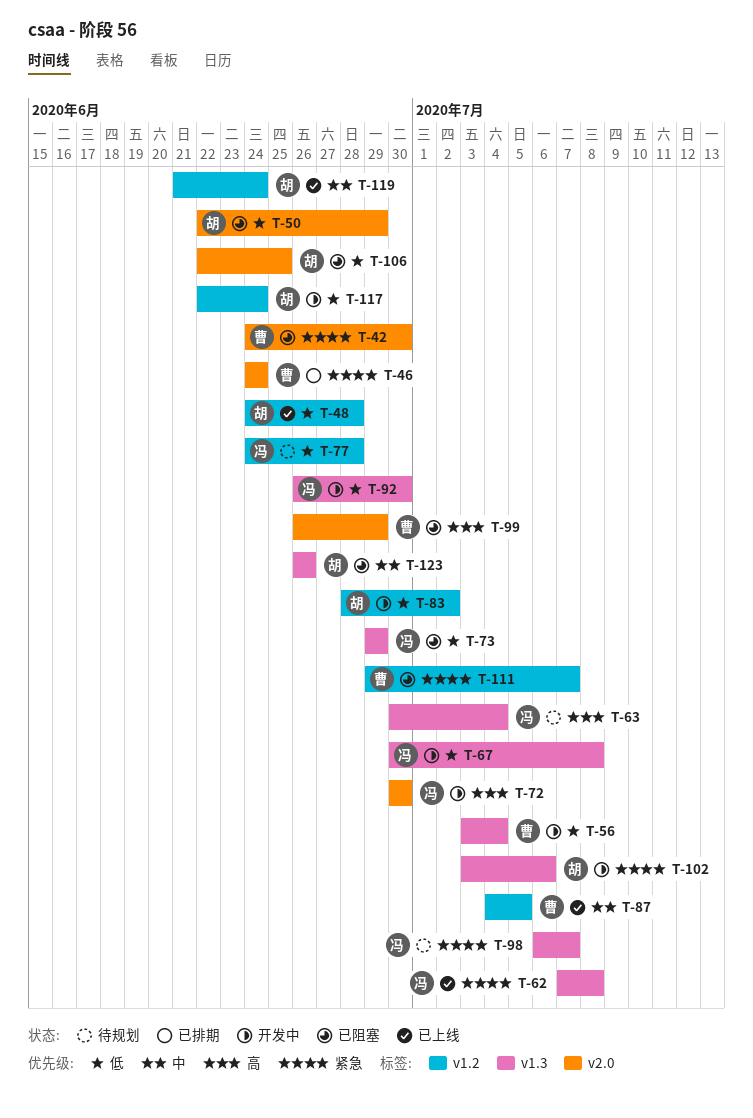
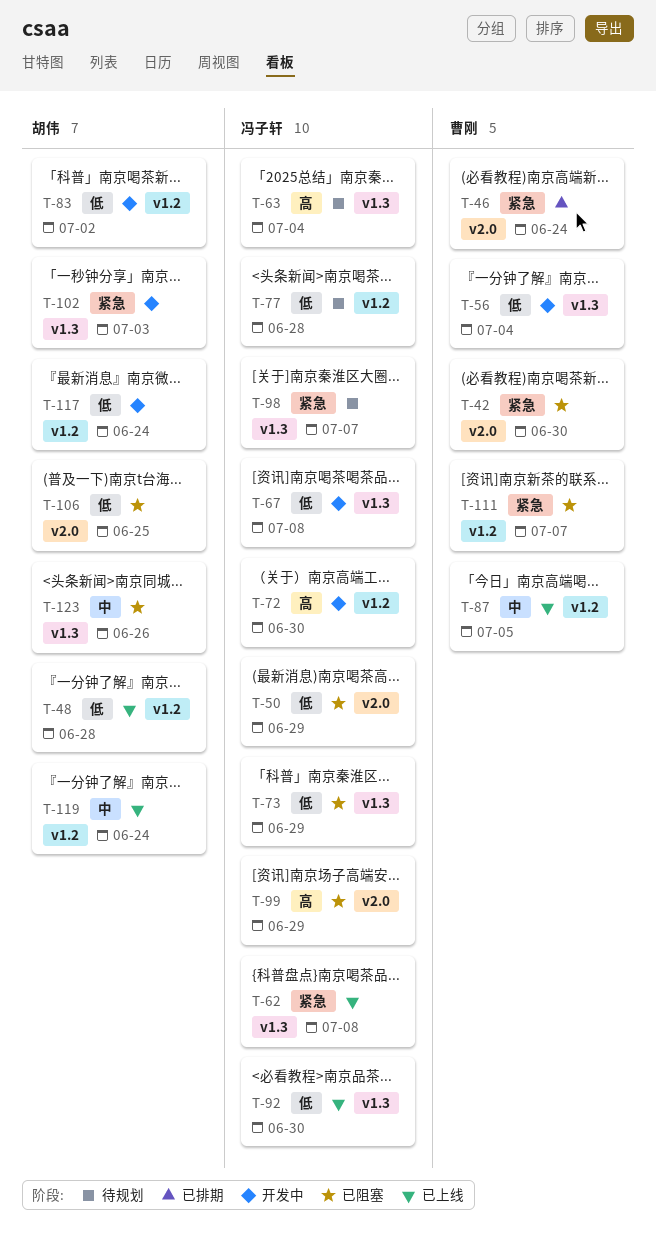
T-50, owner: 胡伟 -> 冯子轩
T-72, label: v2.0 -> v1.2
T-92, status: 开发中 -> 已上线
T-99, owner: 曹刚 -> 冯子轩
T-102, due: Jul 6 -> Jul 3

